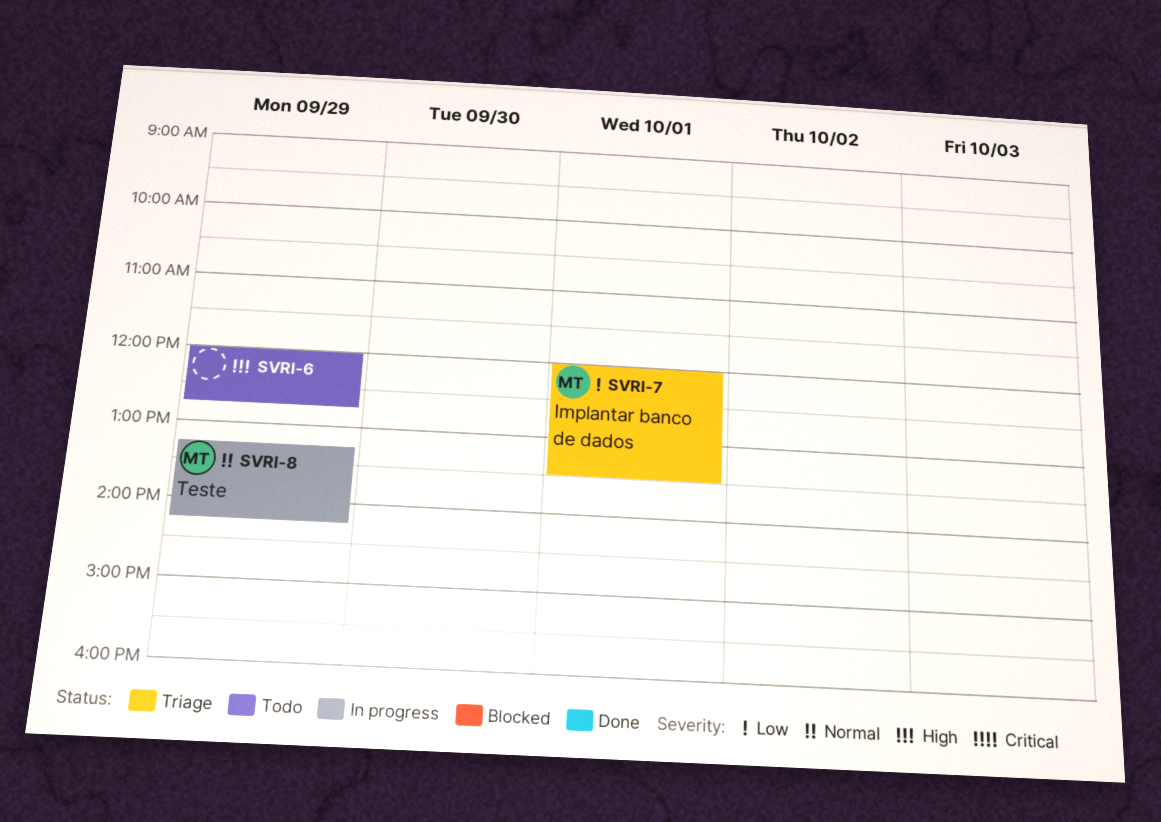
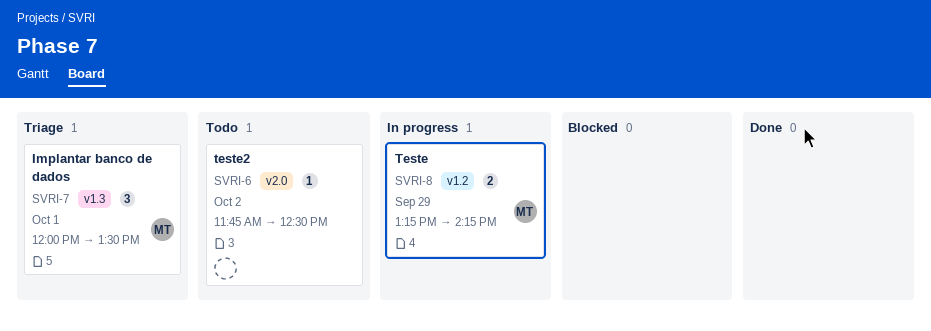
SVRI-6, day: Sep 29 -> Oct 2
SVRI-6, begins: 12:00 -> 11:45
SVRI-6, ends: 12:45 -> 12:30

